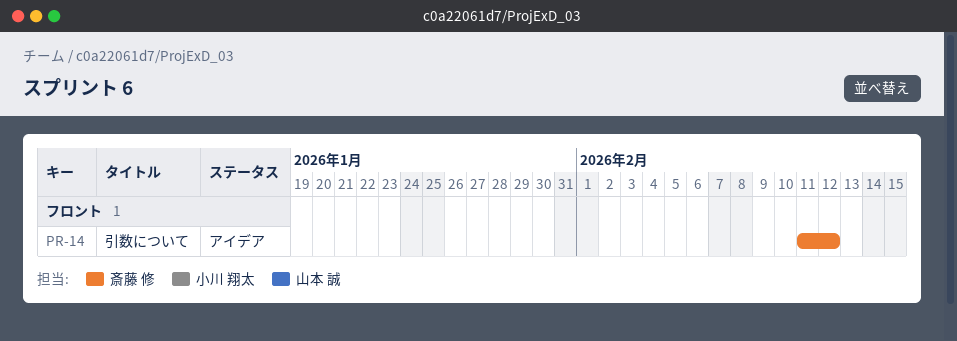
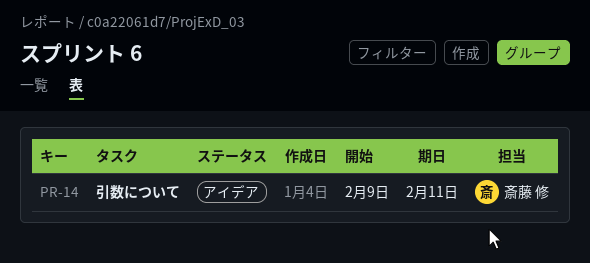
PR-14, start: Feb 11 -> Feb 9
PR-14, due: Feb 12 -> Feb 11

